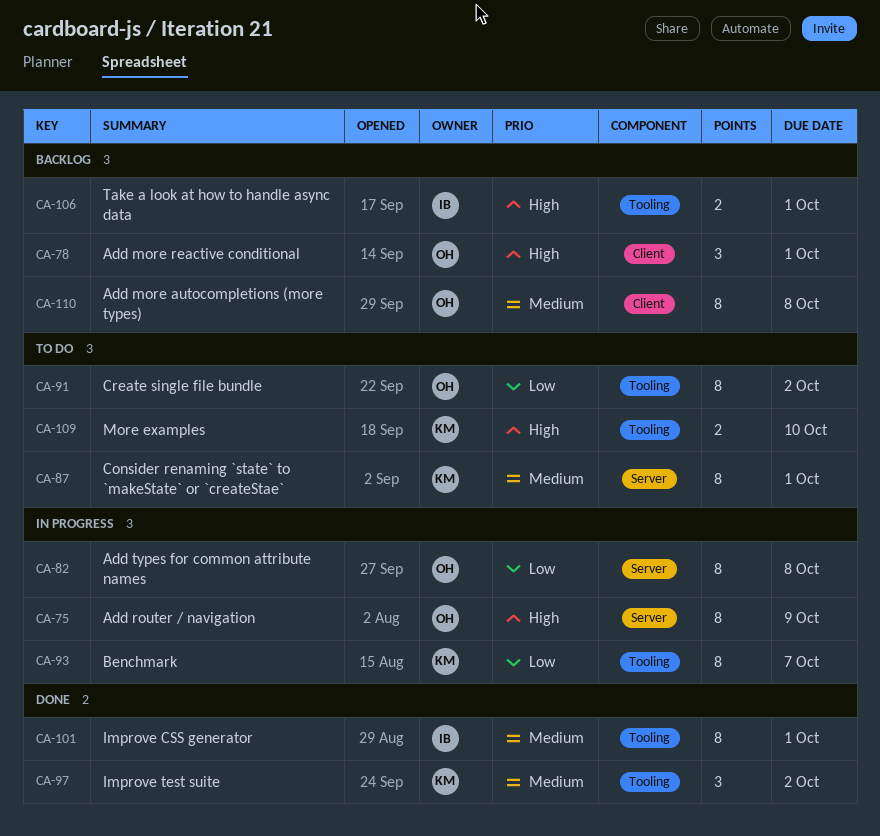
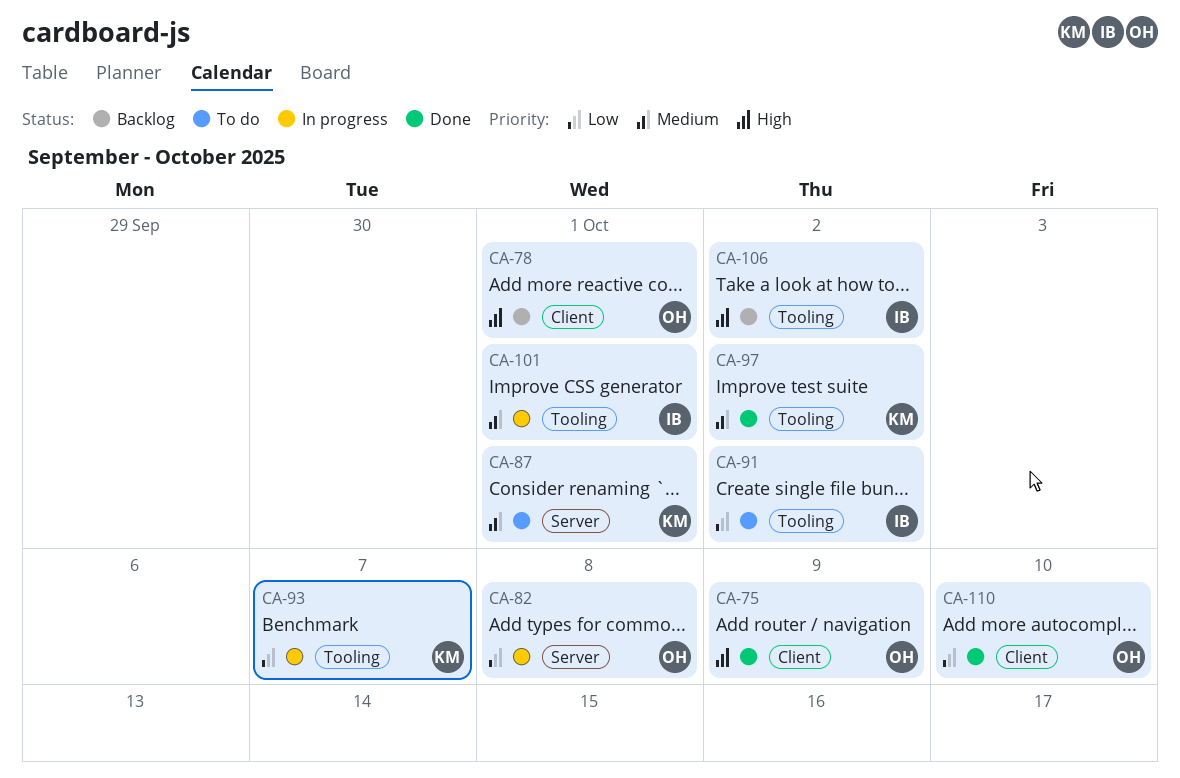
CA-75, status: In progress -> Done
CA-75, label: Server -> Client
CA-91, owner: OH -> IB
CA-101, status: Done -> In progress
CA-106, due: Oct 1 -> Oct 2
CA-109: present -> none
CA-110, status: Backlog -> Done
CA-110, priority: Medium -> Low
CA-110, due: Oct 8 -> Oct 10

